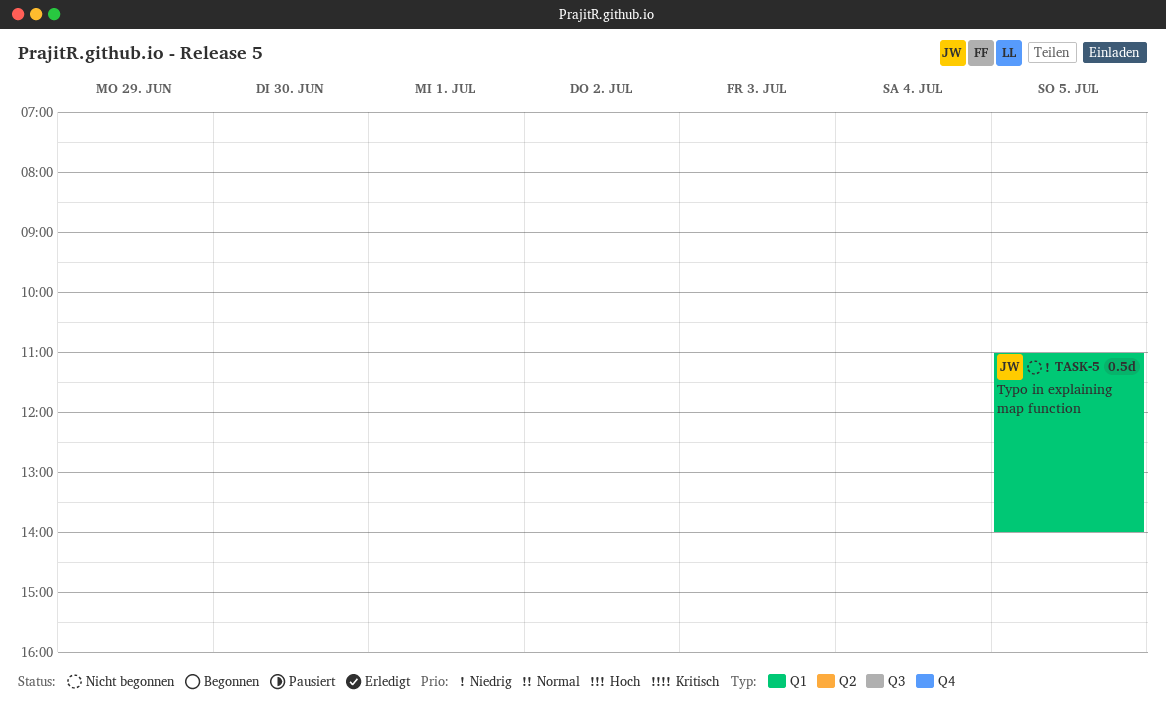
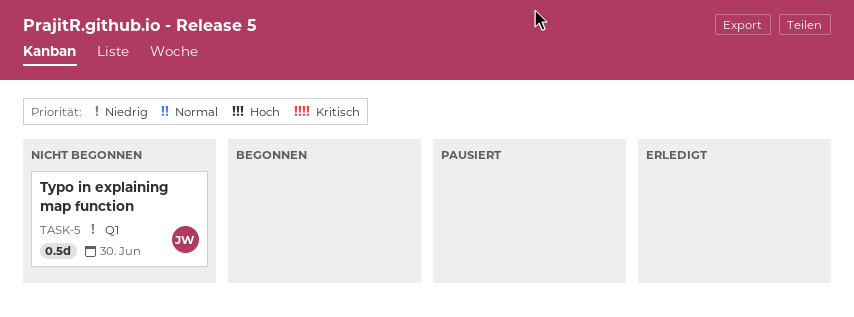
TASK-5, day: Jul 5 -> Jun 30

